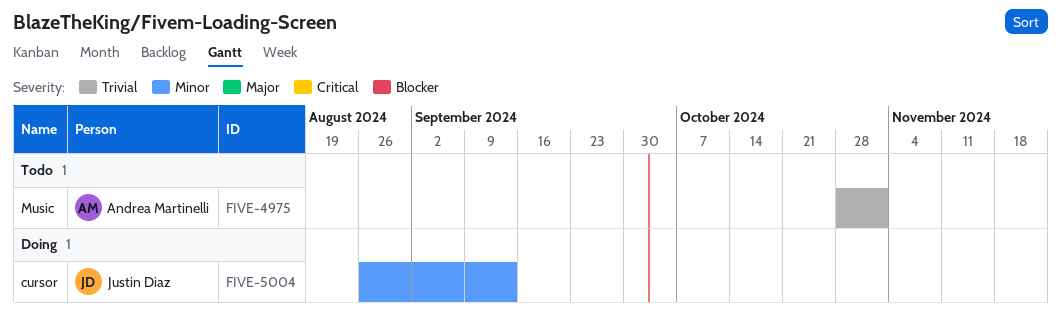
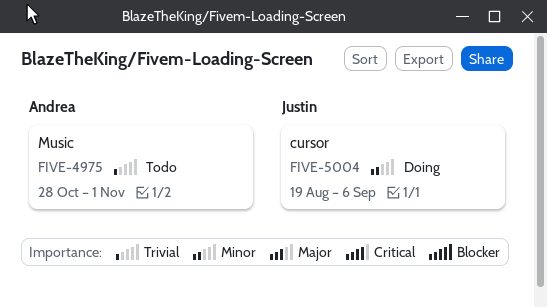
FIVE-5004, start: Aug 26 -> Aug 19
FIVE-5004, due: Sep 13 -> Sep 6

